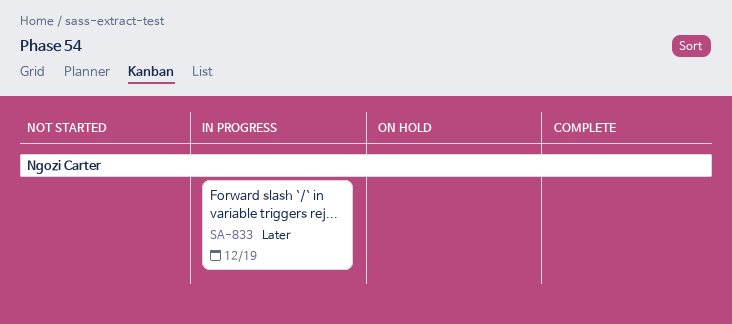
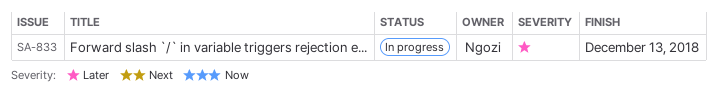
SA-833, due: Dec 19 -> Dec 13

